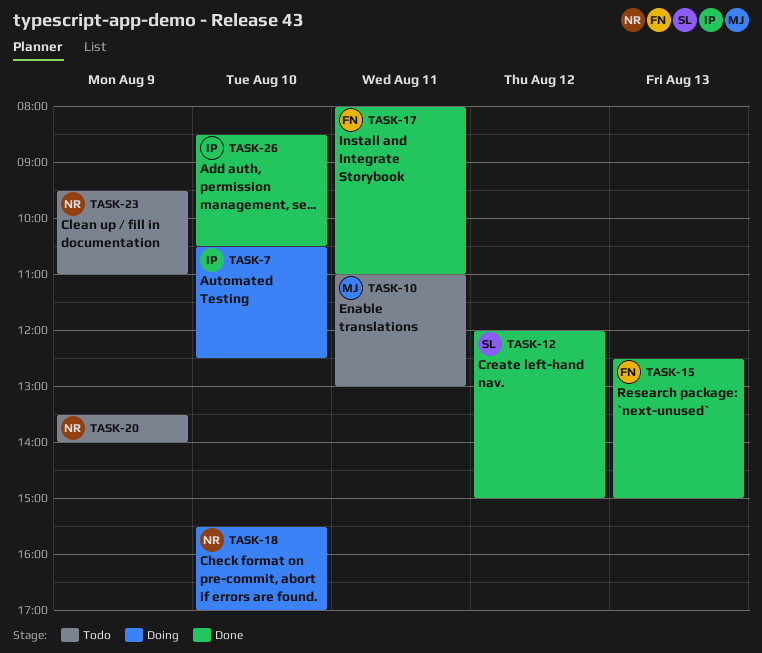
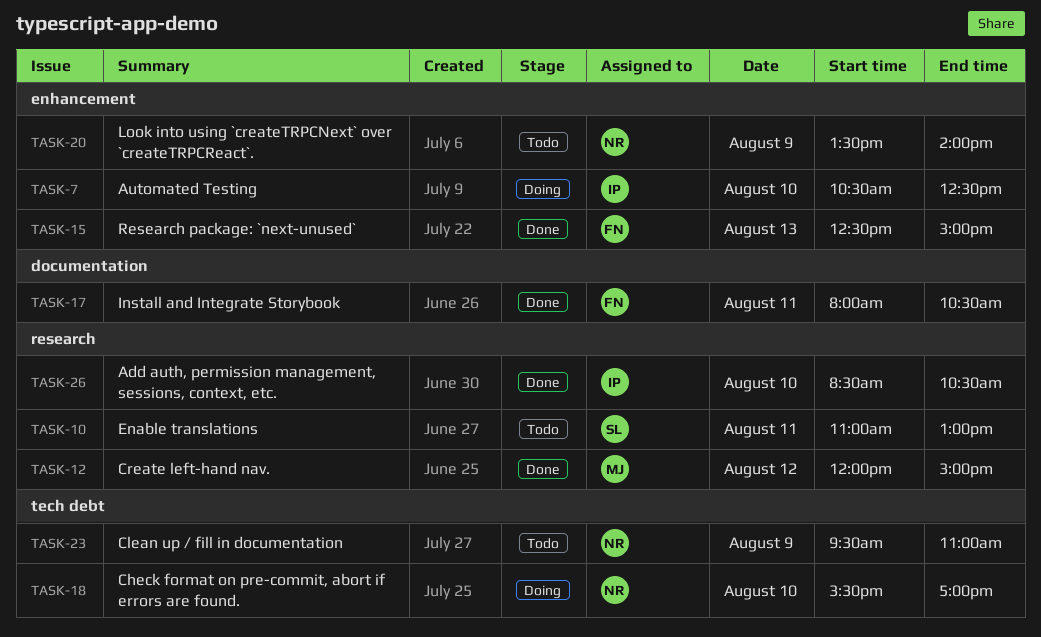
TASK-10, owner: MJ -> SL
TASK-12, owner: SL -> MJ
TASK-17, ends: 11:00 -> 10:30

